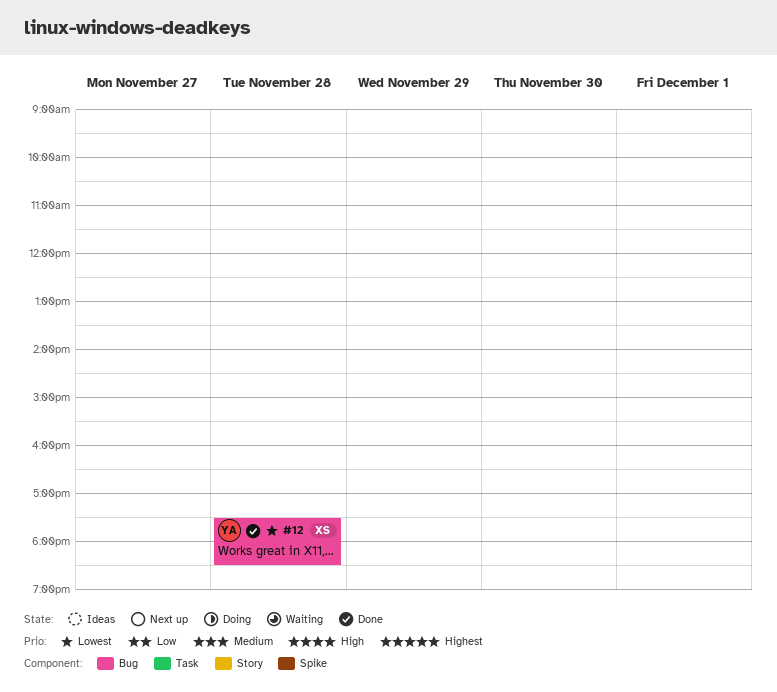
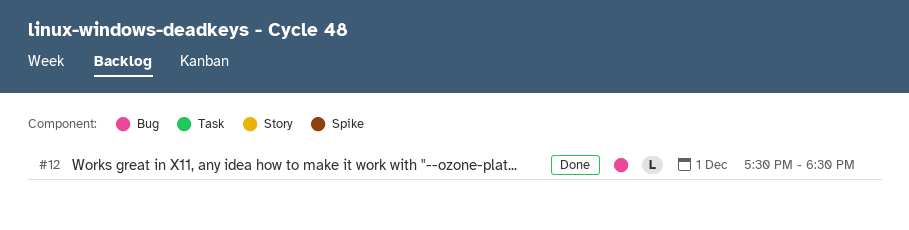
#12, estimate: XS -> L
#12, day: Nov 28 -> Dec 1

